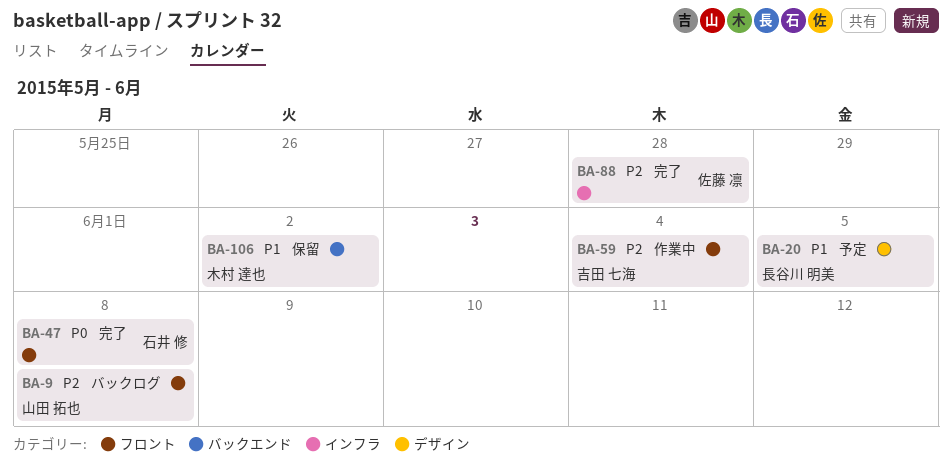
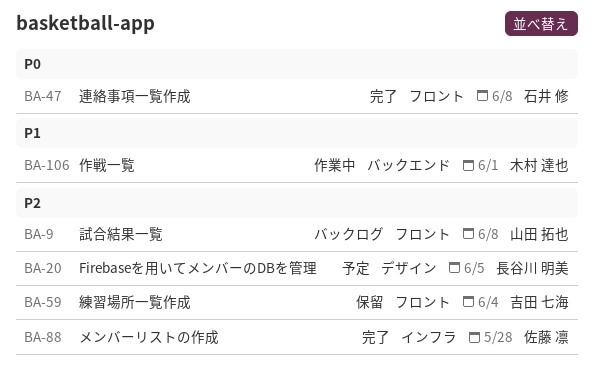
BA-20, priority: P1 -> P2
BA-59, status: 作業中 -> 保留
BA-106, status: 保留 -> 作業中
BA-106, due: Jun 2 -> Jun 1

